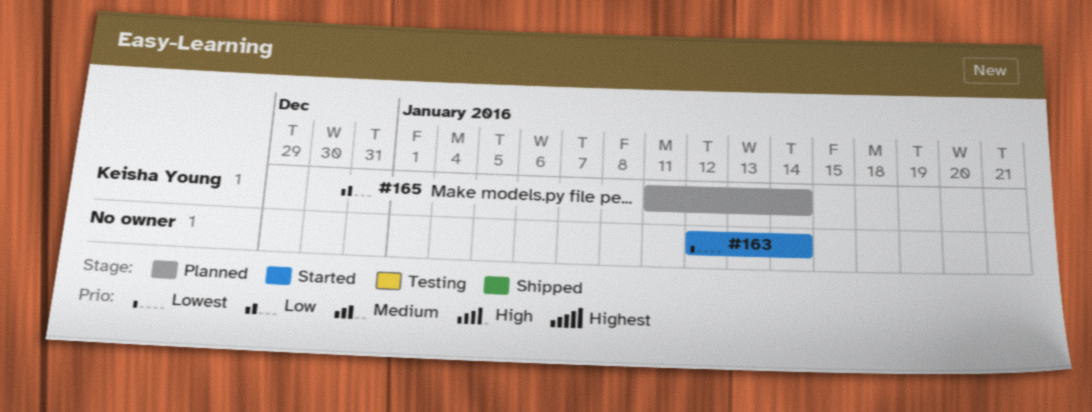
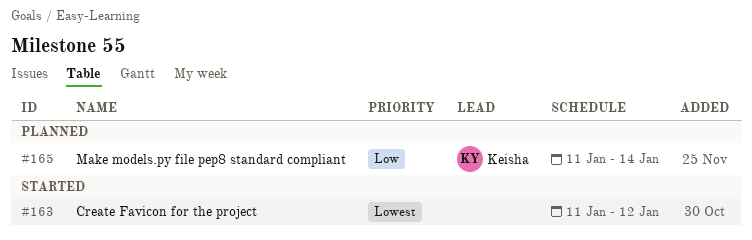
#163, start: Jan 12 -> Jan 11
#163, due: Jan 14 -> Jan 12

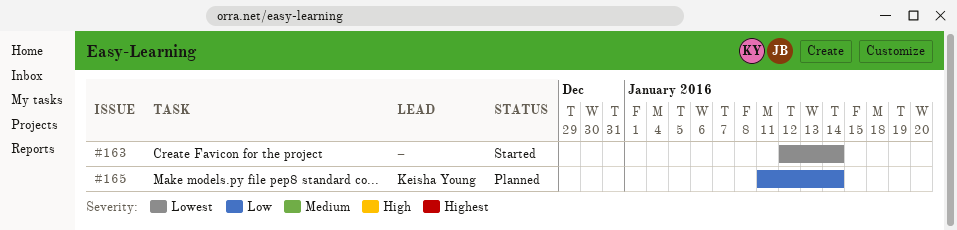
#163, start: Jan 11 -> Jan 12
#163, due: Jan 12 -> Jan 14

